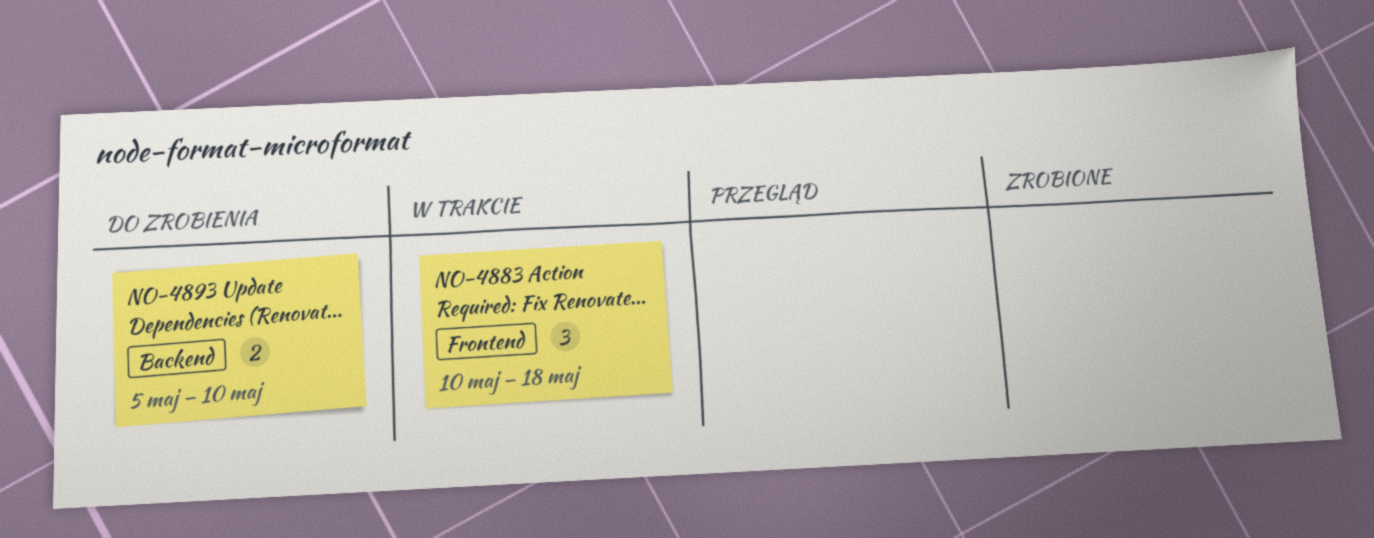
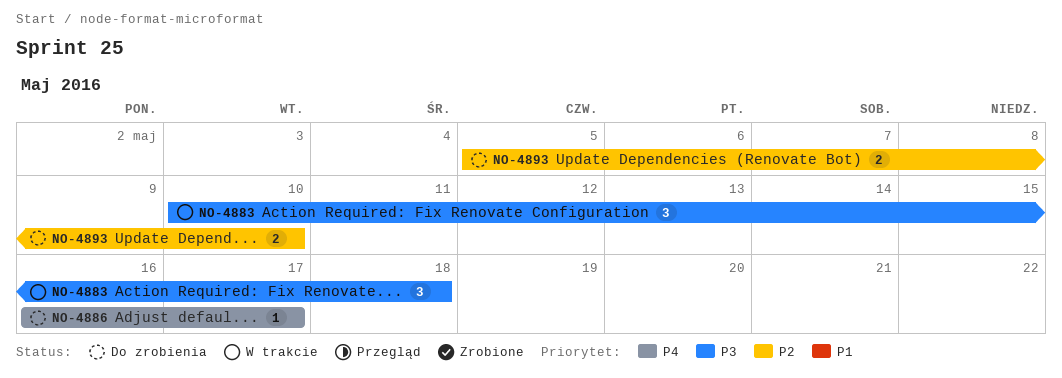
NO-4886: none -> present

